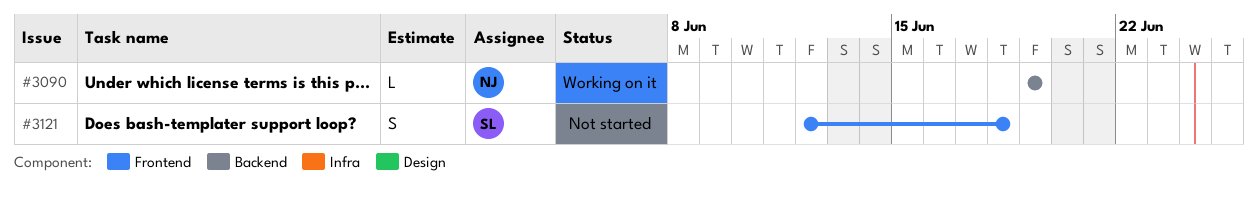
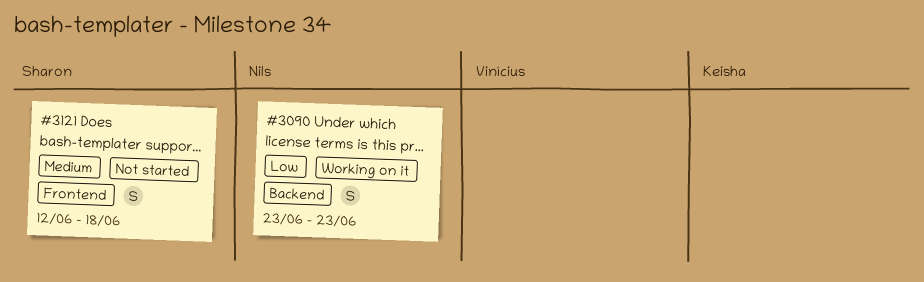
#3090, estimate: L -> S
#3090, start: Jun 19 -> Jun 23
#3090, due: Jun 19 -> Jun 23

